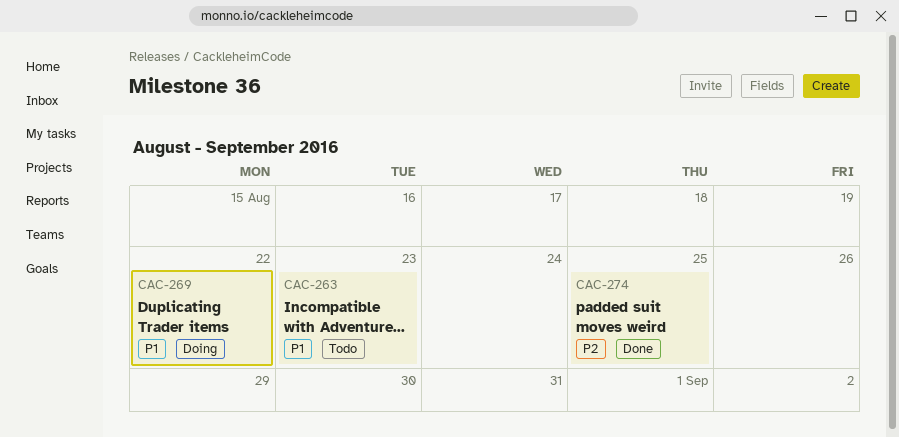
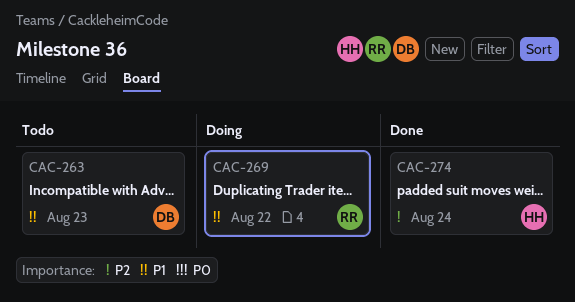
CAC-274, due: Aug 25 -> Aug 24

